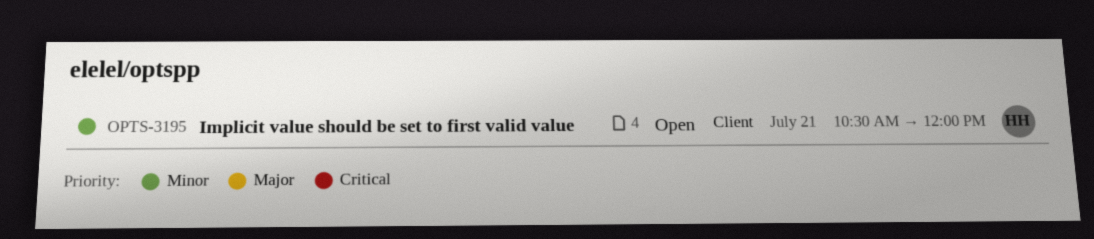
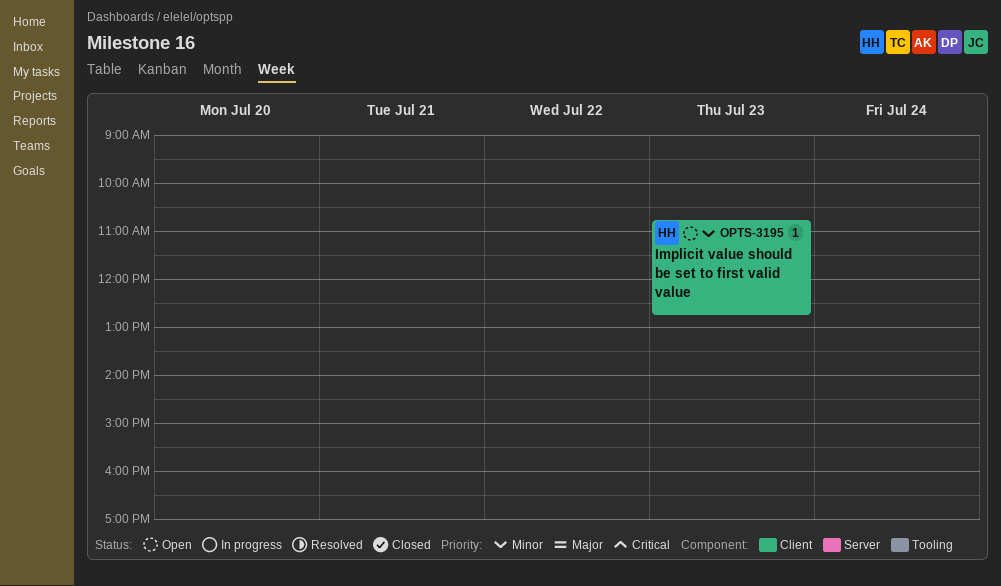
OPTS-3195, day: Jul 21 -> Jul 23
OPTS-3195, begins: 10:30 -> 10:45
OPTS-3195, ends: 12:00 -> 12:45

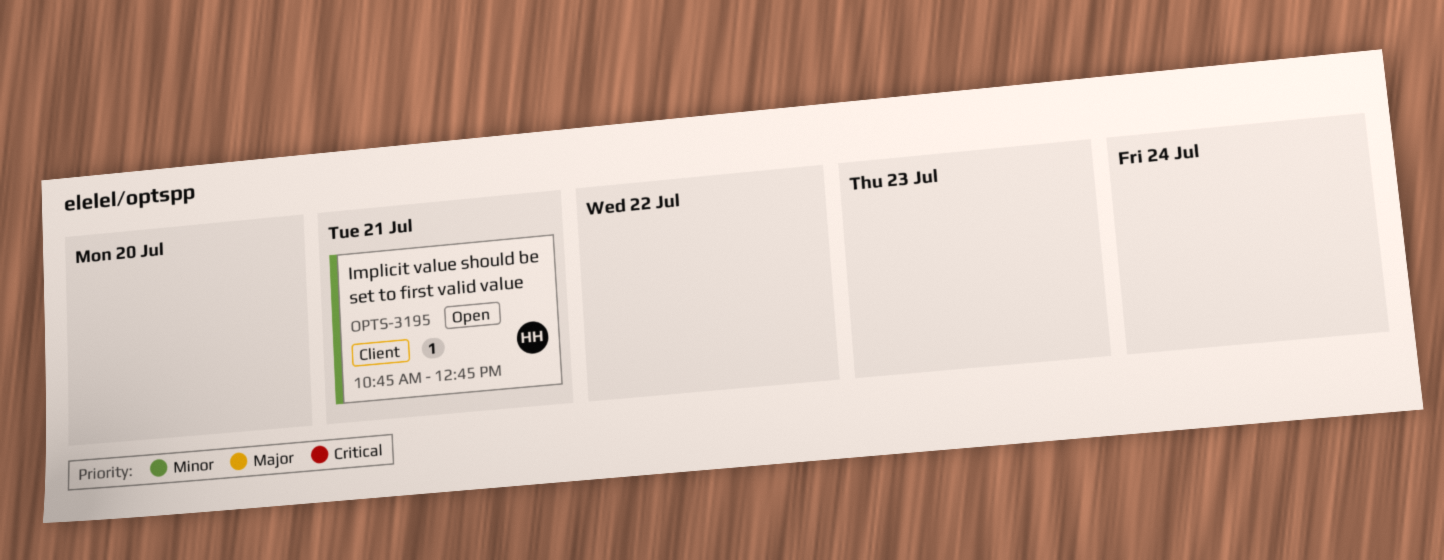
OPTS-3195, day: Jul 23 -> Jul 21

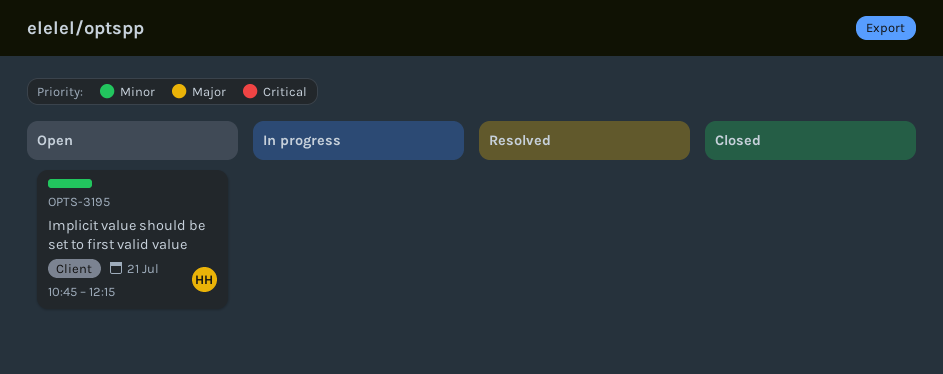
OPTS-3195, ends: 12:45 -> 12:15

